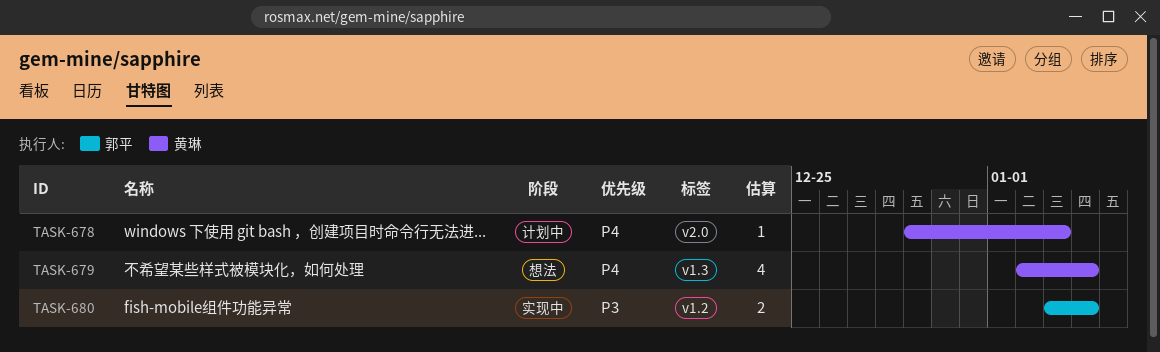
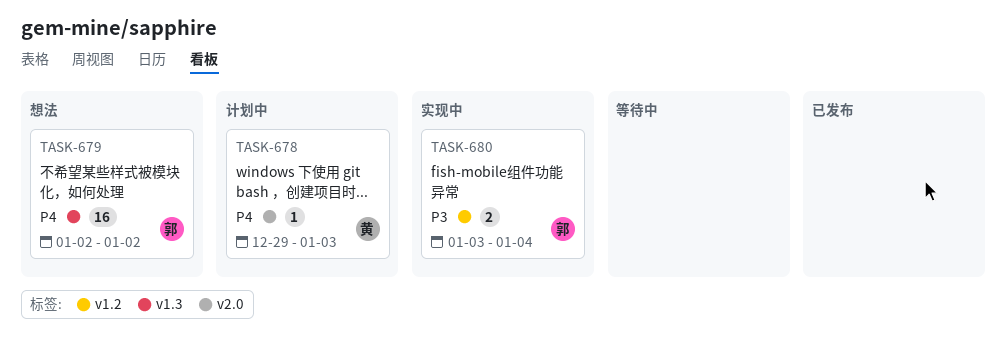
TASK-679, owner: 黄琳 -> 郭平
TASK-679, estimate: 4 -> 16
TASK-679, due: Jan 4 -> Jan 2

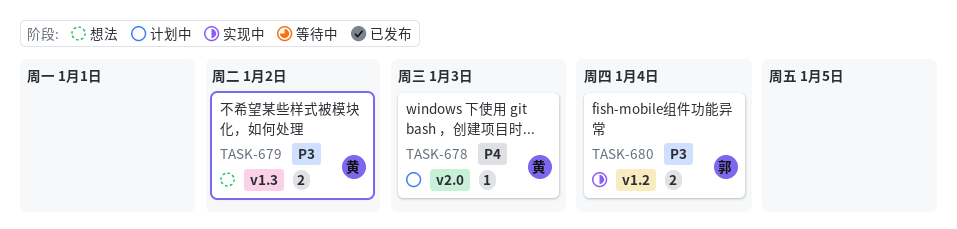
TASK-679, owner: 郭 -> 黄
TASK-679, priority: P4 -> P3
TASK-679, estimate: 16 -> 2

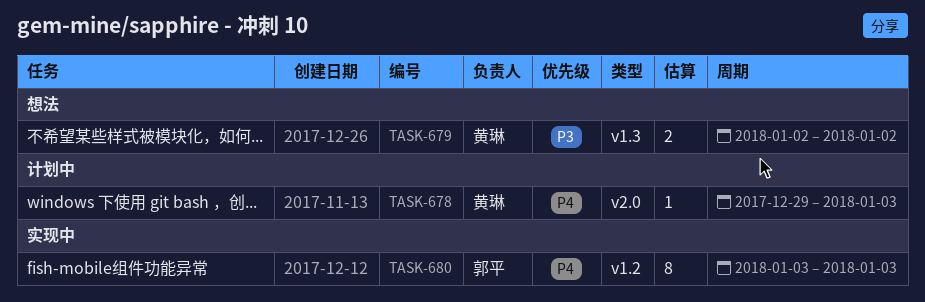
TASK-680, priority: P3 -> P4
TASK-680, estimate: 2 -> 8
TASK-680, due: Jan 4 -> Jan 3

